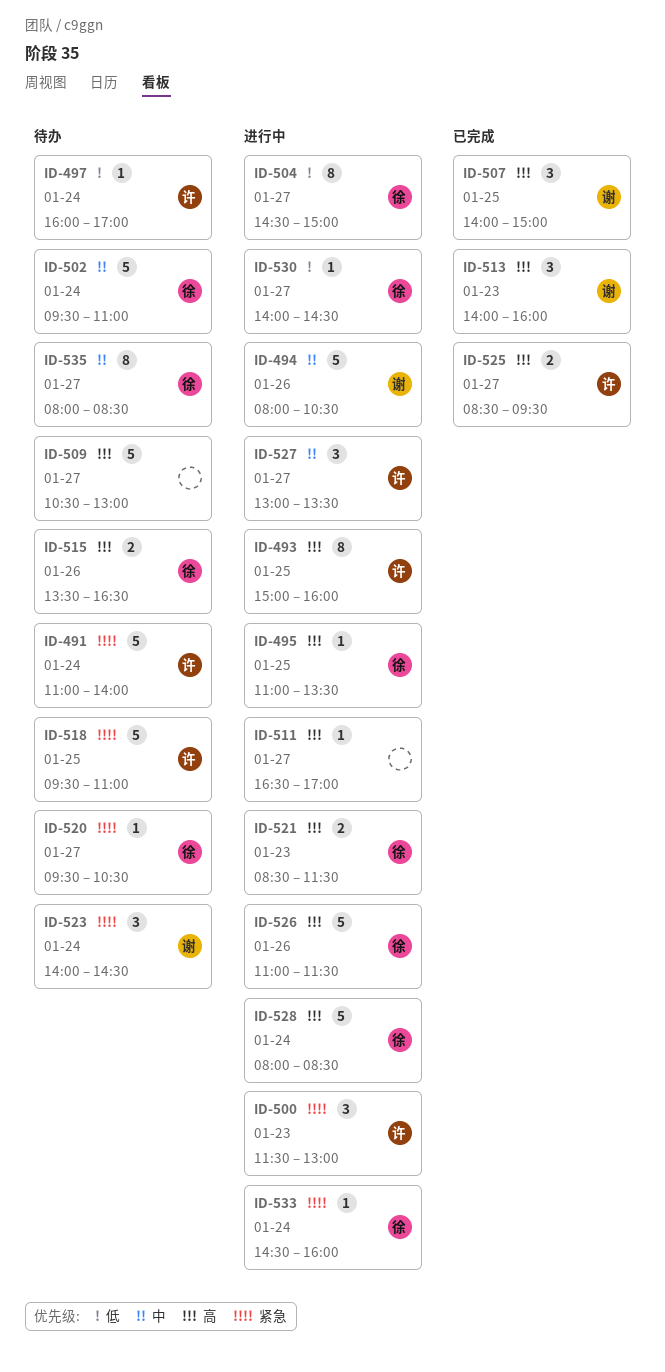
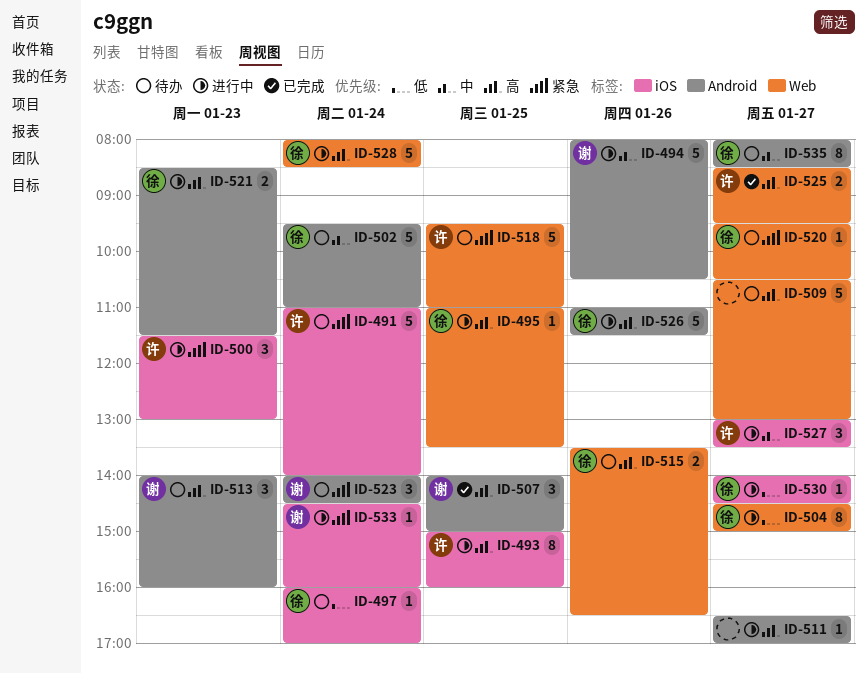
ID-497, owner: 许 -> 徐
ID-513, status: 已完成 -> 待办
ID-533, owner: 徐 -> 谢

